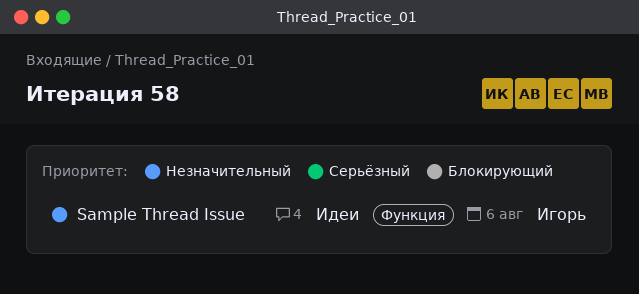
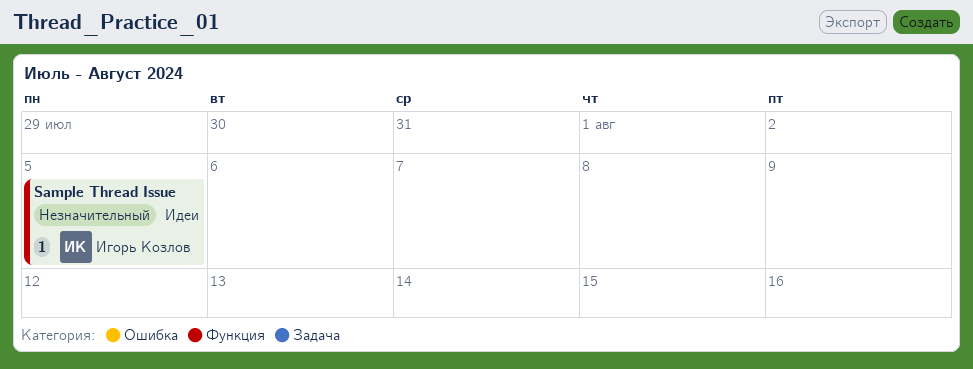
Sample Thread Issue, due: Aug 6 -> Aug 5

